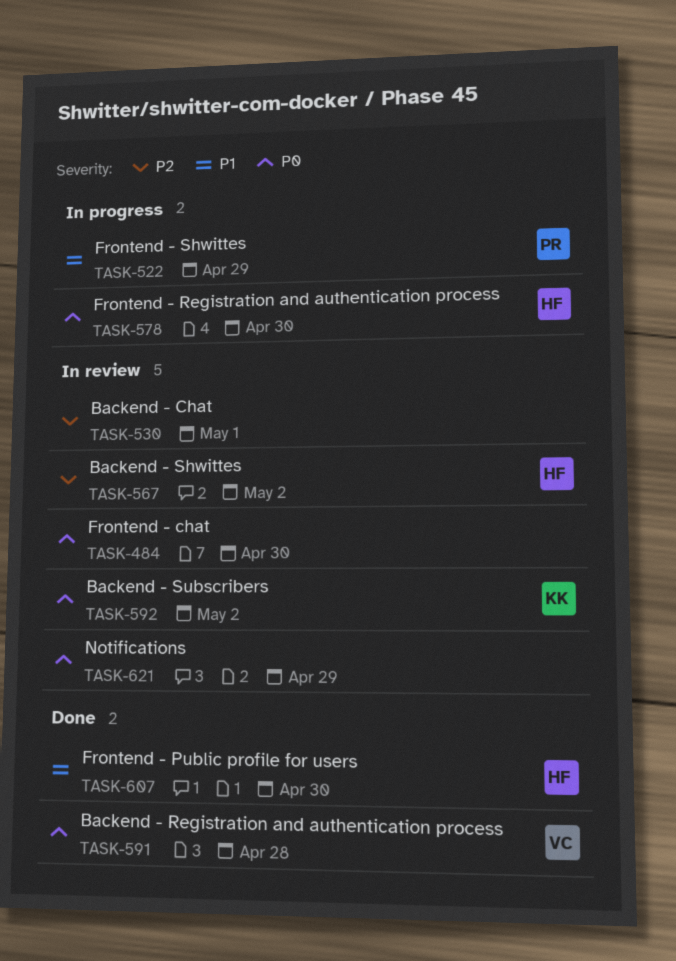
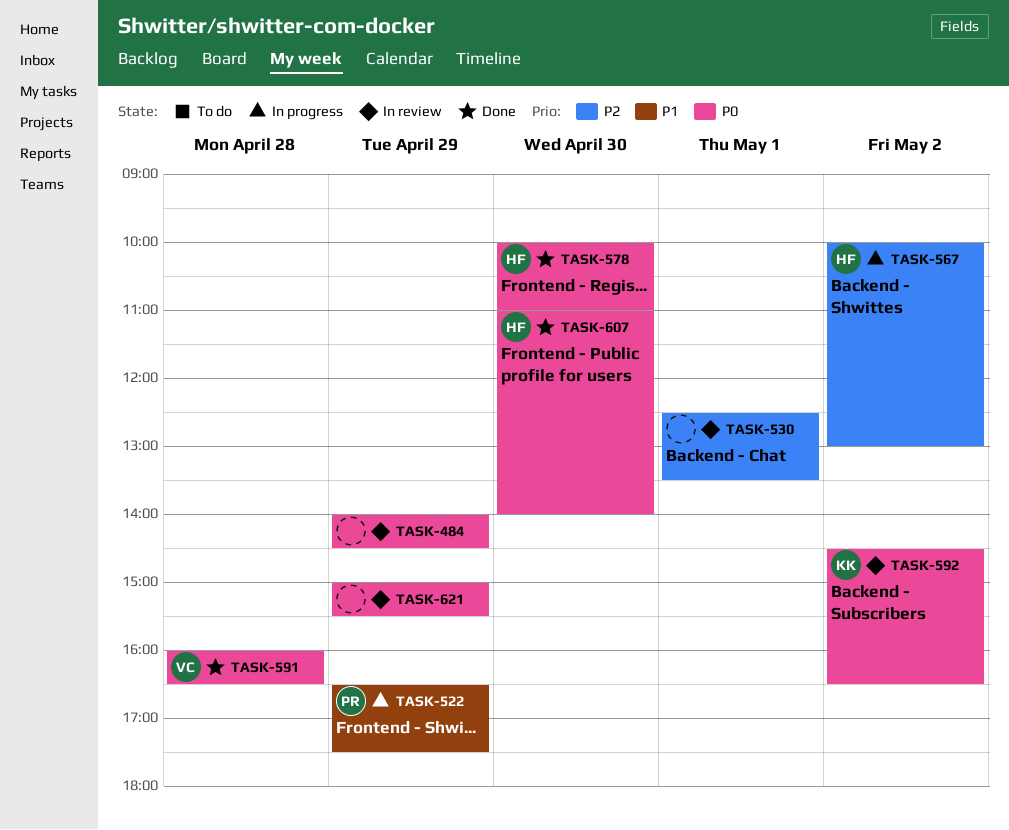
TASK-484, day: Apr 30 -> Apr 29
TASK-567, status: In review -> In progress
TASK-578, status: In progress -> Done
TASK-607, priority: P1 -> P0

